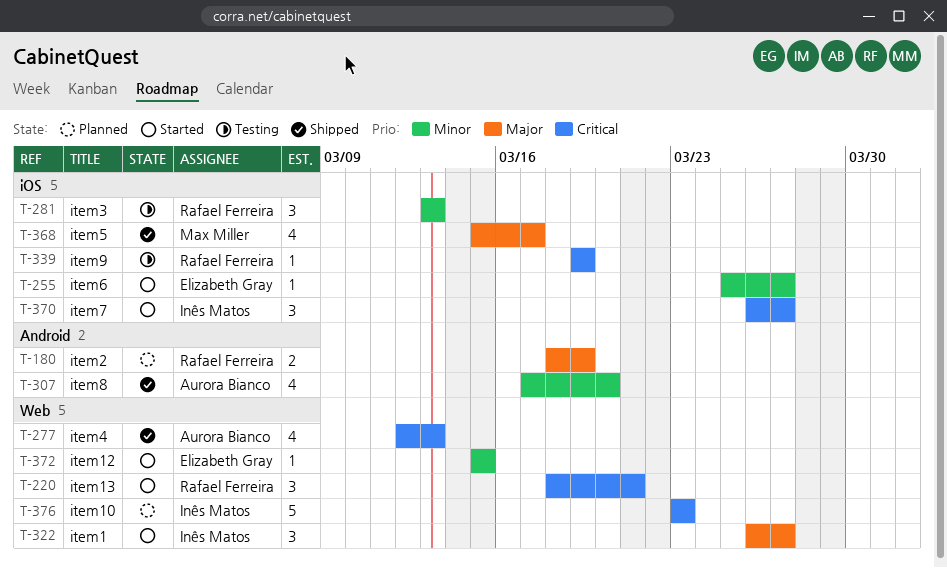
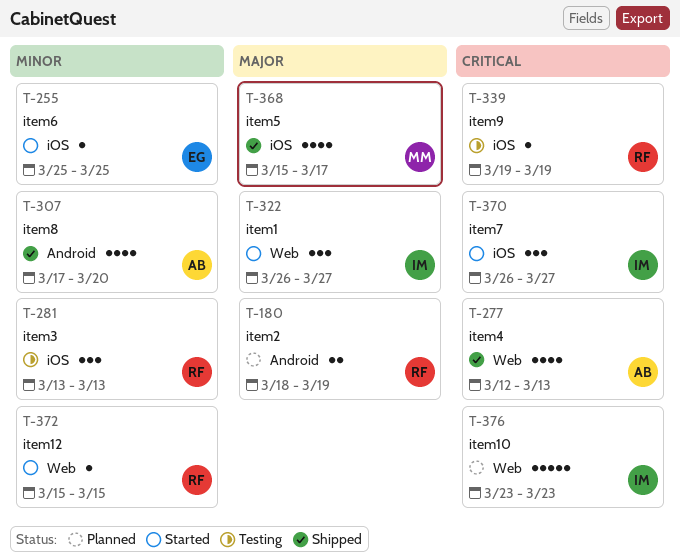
T-220: present -> none
T-255, due: Mar 27 -> Mar 25
T-372, owner: Elizabeth Gray -> Rafael Ferreira

